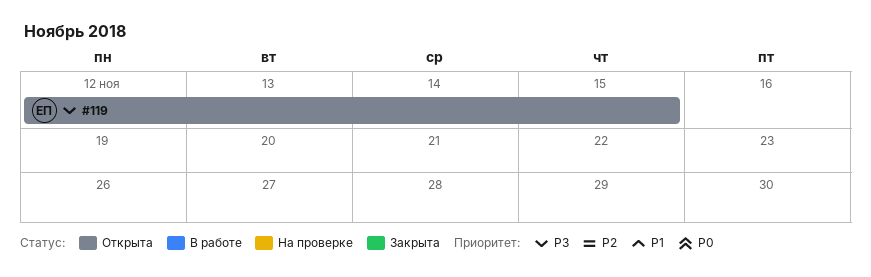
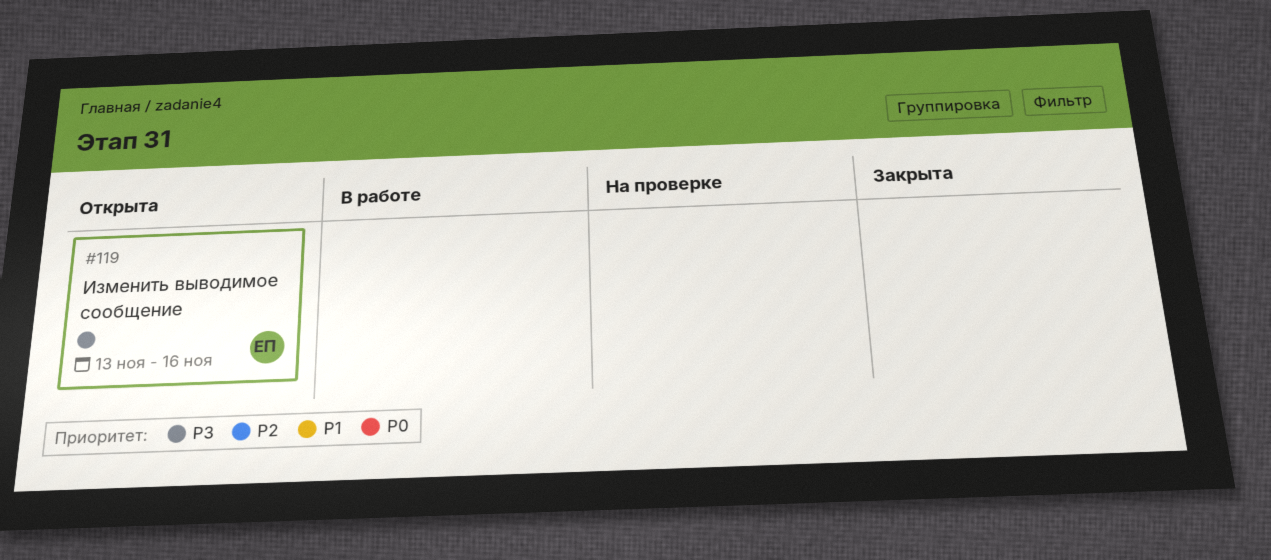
#119, start: Nov 12 -> Nov 13
#119, due: Nov 15 -> Nov 16

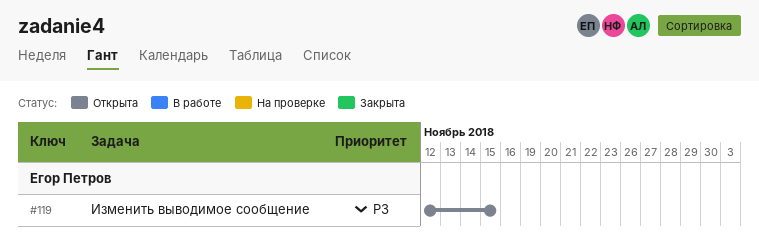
#119, start: Nov 13 -> Nov 12
#119, due: Nov 16 -> Nov 15

